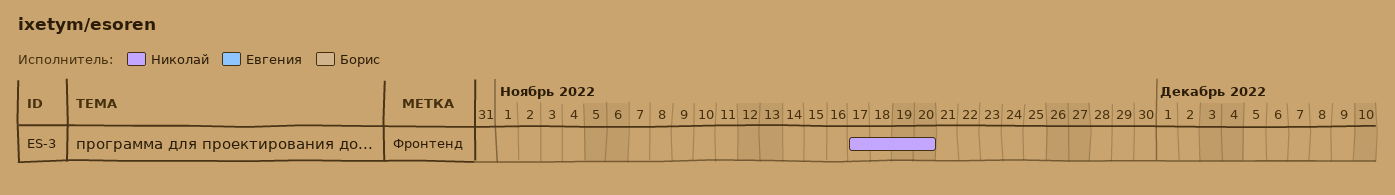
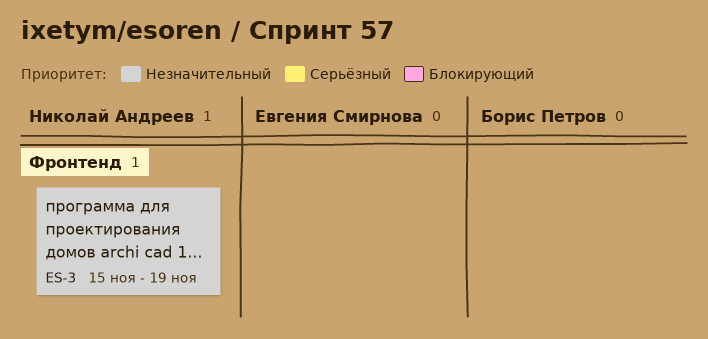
ES-3, start: Nov 17 -> Nov 15
ES-3, due: Nov 20 -> Nov 19

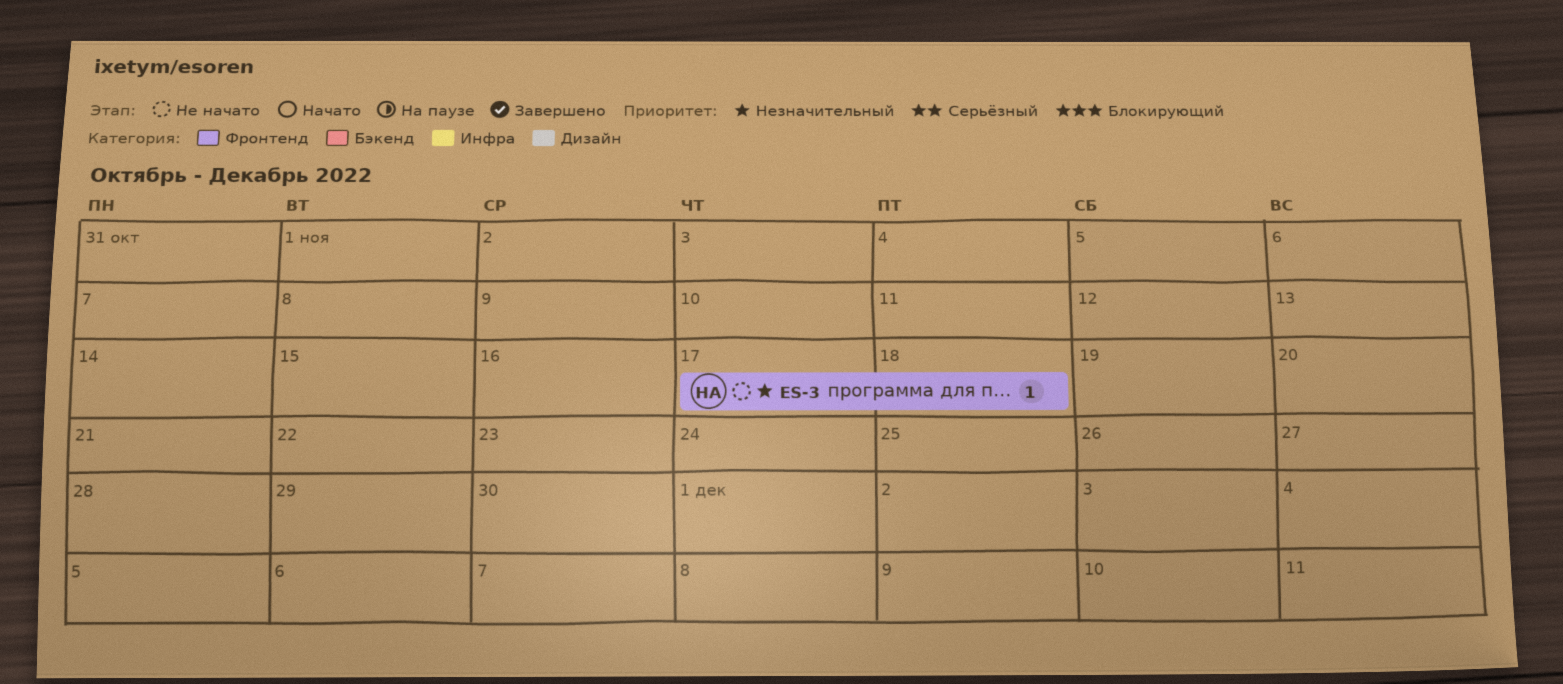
ES-3, start: Nov 15 -> Nov 17
ES-3, due: Nov 19 -> Nov 18

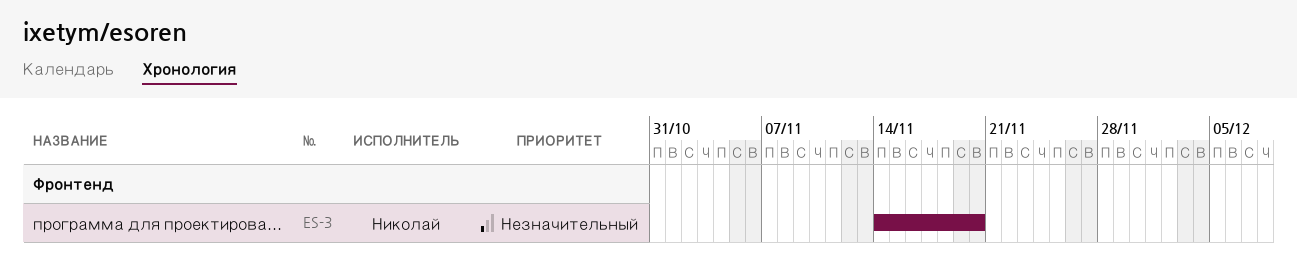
ES-3, start: Nov 17 -> Nov 14
ES-3, due: Nov 18 -> Nov 20

